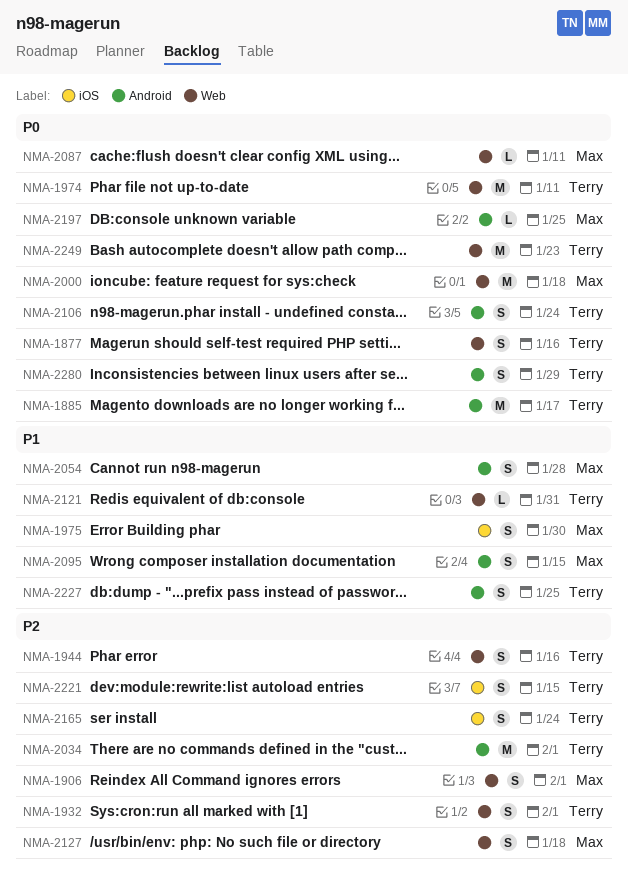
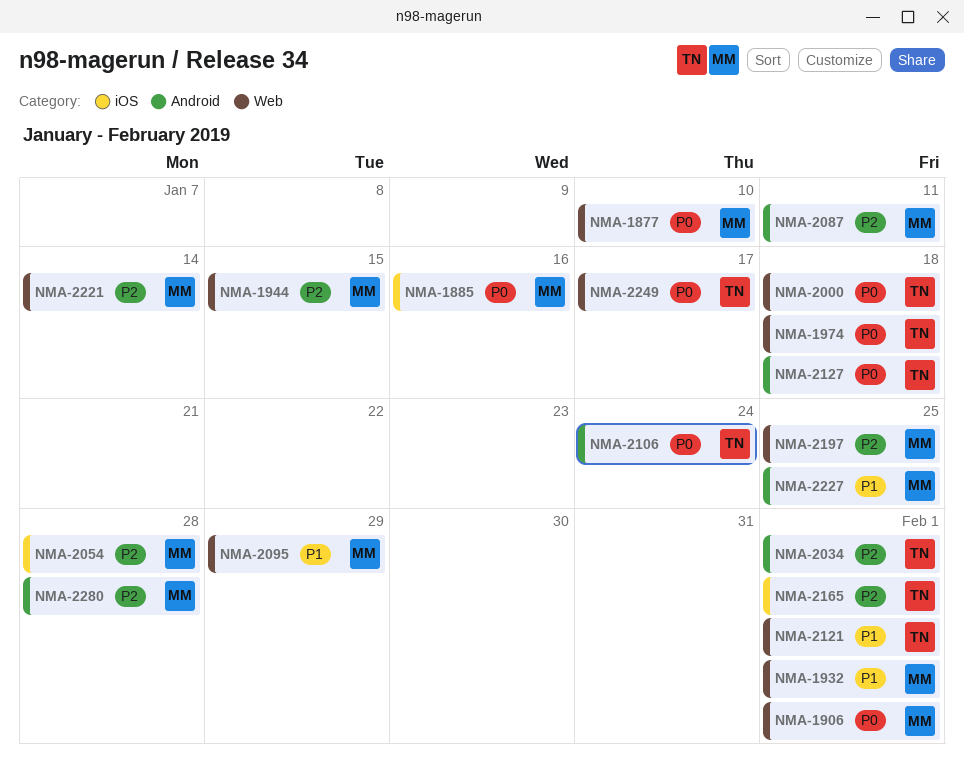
NMA-1877, owner: Terry -> Max
NMA-1877, due: Jan 16 -> Jan 10
NMA-1885, owner: Terry -> Max
NMA-1885, label: Android -> iOS
NMA-1885, due: Jan 17 -> Jan 16
NMA-1906, priority: P2 -> P0
NMA-1932, owner: Terry -> Max
NMA-1932, priority: P2 -> P1
NMA-1944, owner: Terry -> Max
NMA-1944, due: Jan 16 -> Jan 15
NMA-1974, due: Jan 11 -> Jan 18
NMA-1975: present -> none
NMA-2000, owner: Max -> Terry
NMA-2054, priority: P1 -> P2
NMA-2054, label: Android -> iOS
NMA-2087, priority: P0 -> P2
NMA-2087, label: Web -> Android
NMA-2095, label: Android -> Web
NMA-2095, due: Jan 15 -> Jan 29
NMA-2121, due: Jan 31 -> Feb 1
NMA-2127, owner: Max -> Terry
NMA-2127, priority: P2 -> P0
NMA-2127, label: Web -> Android
NMA-2165, due: Jan 24 -> Feb 1
NMA-2197, priority: P0 -> P2
NMA-2197, label: Android -> Web
NMA-2221, owner: Terry -> Max
NMA-2221, label: iOS -> Web
NMA-2221, due: Jan 15 -> Jan 14
NMA-2227, owner: Terry -> Max
NMA-2249, due: Jan 23 -> Jan 17
NMA-2280, owner: Terry -> Max
NMA-2280, priority: P0 -> P2
NMA-2280, due: Jan 29 -> Jan 28

